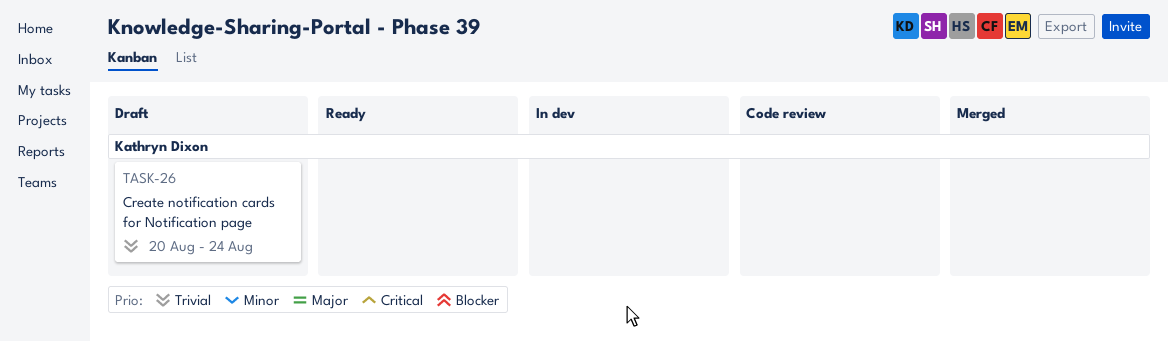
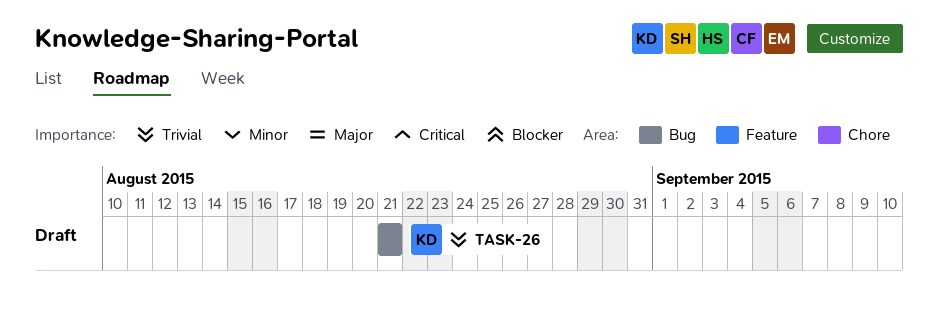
TASK-26, start: Aug 20 -> Aug 21
TASK-26, due: Aug 24 -> Aug 21

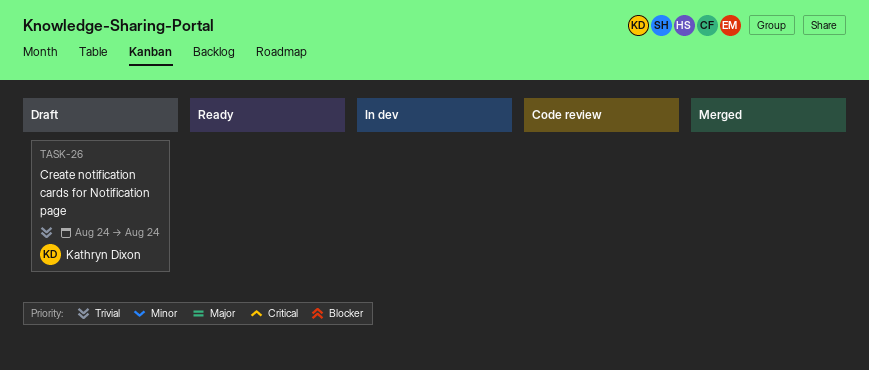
TASK-26, start: Aug 21 -> Aug 24
TASK-26, due: Aug 21 -> Aug 24

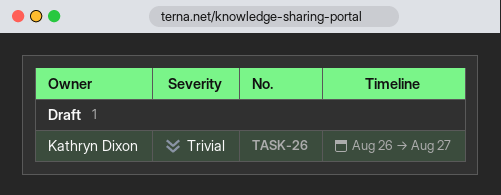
TASK-26, start: Aug 24 -> Aug 26
TASK-26, due: Aug 24 -> Aug 27

